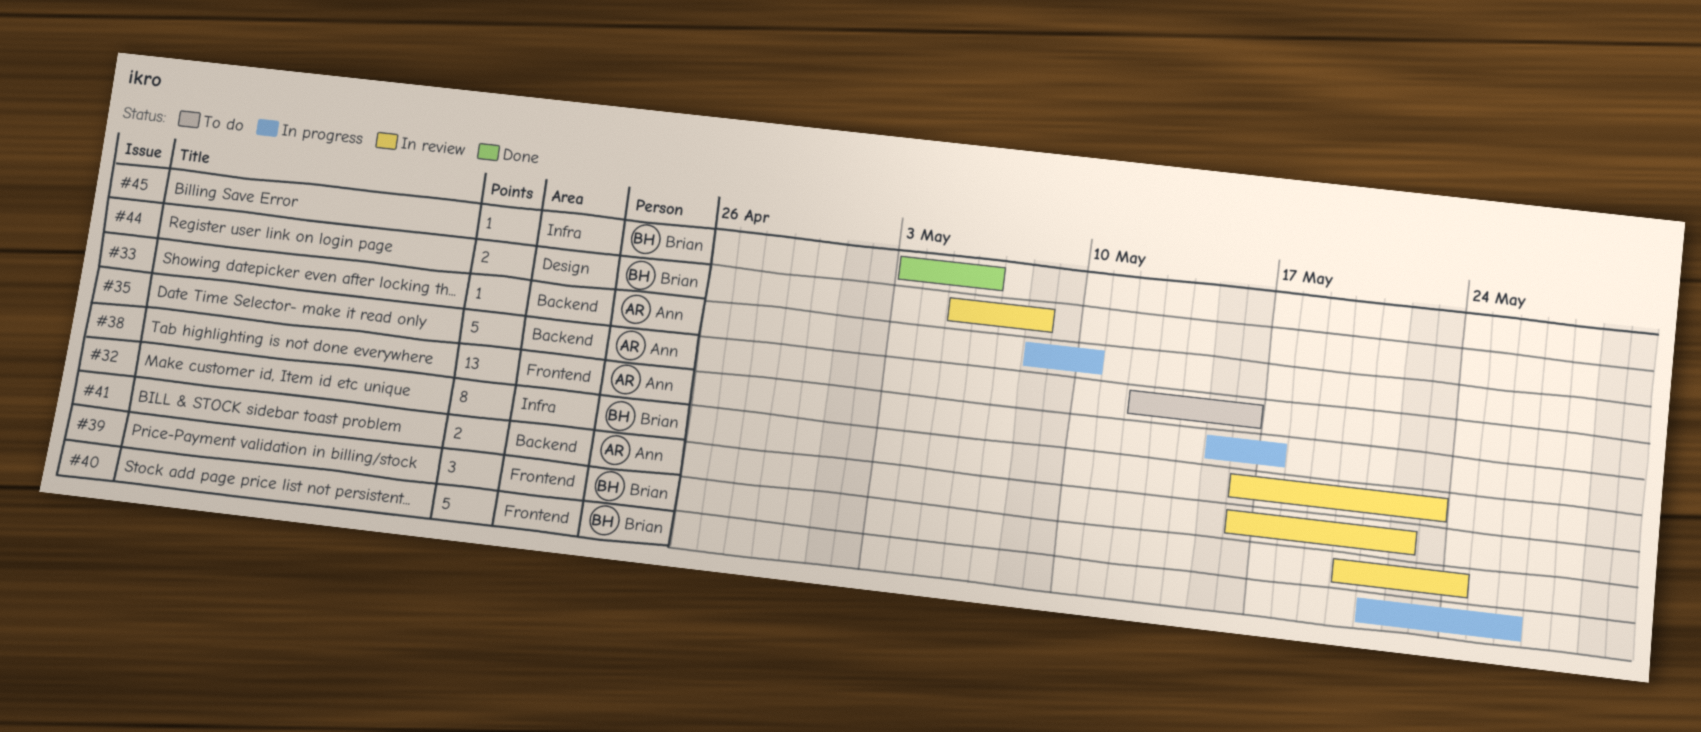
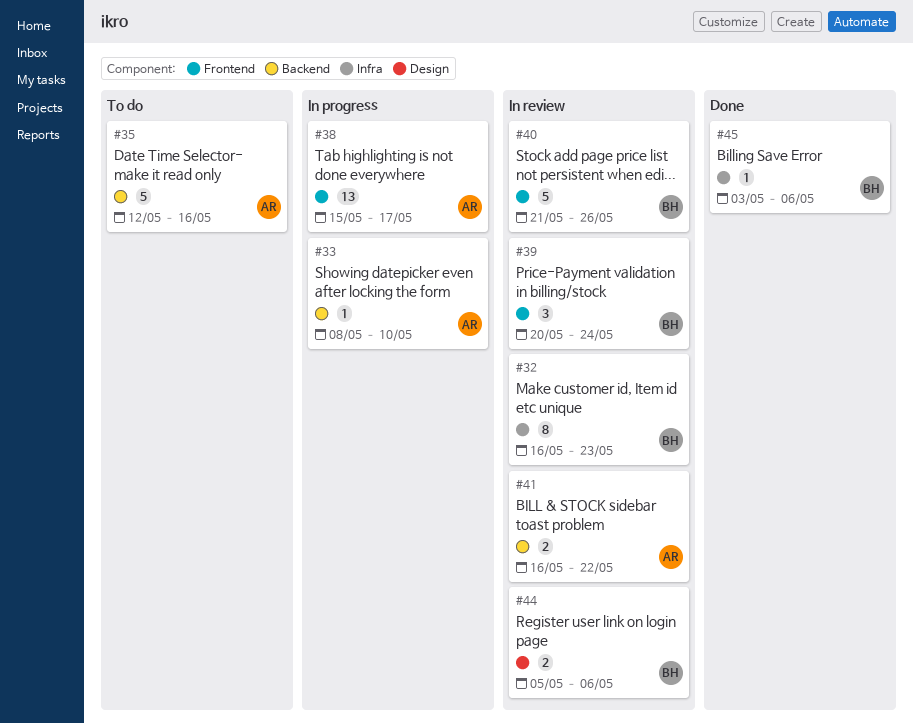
#40, status: In progress -> In review
#44, due: May 8 -> May 6

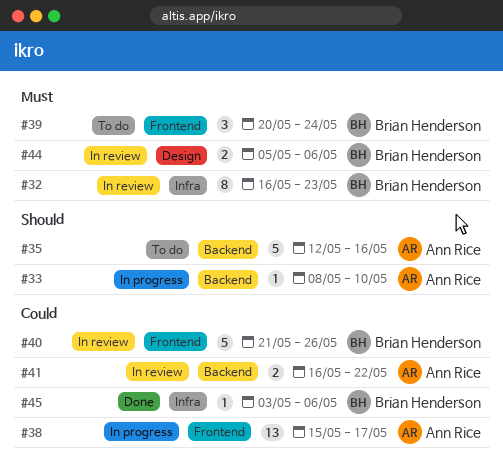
#39, status: In review -> To do

